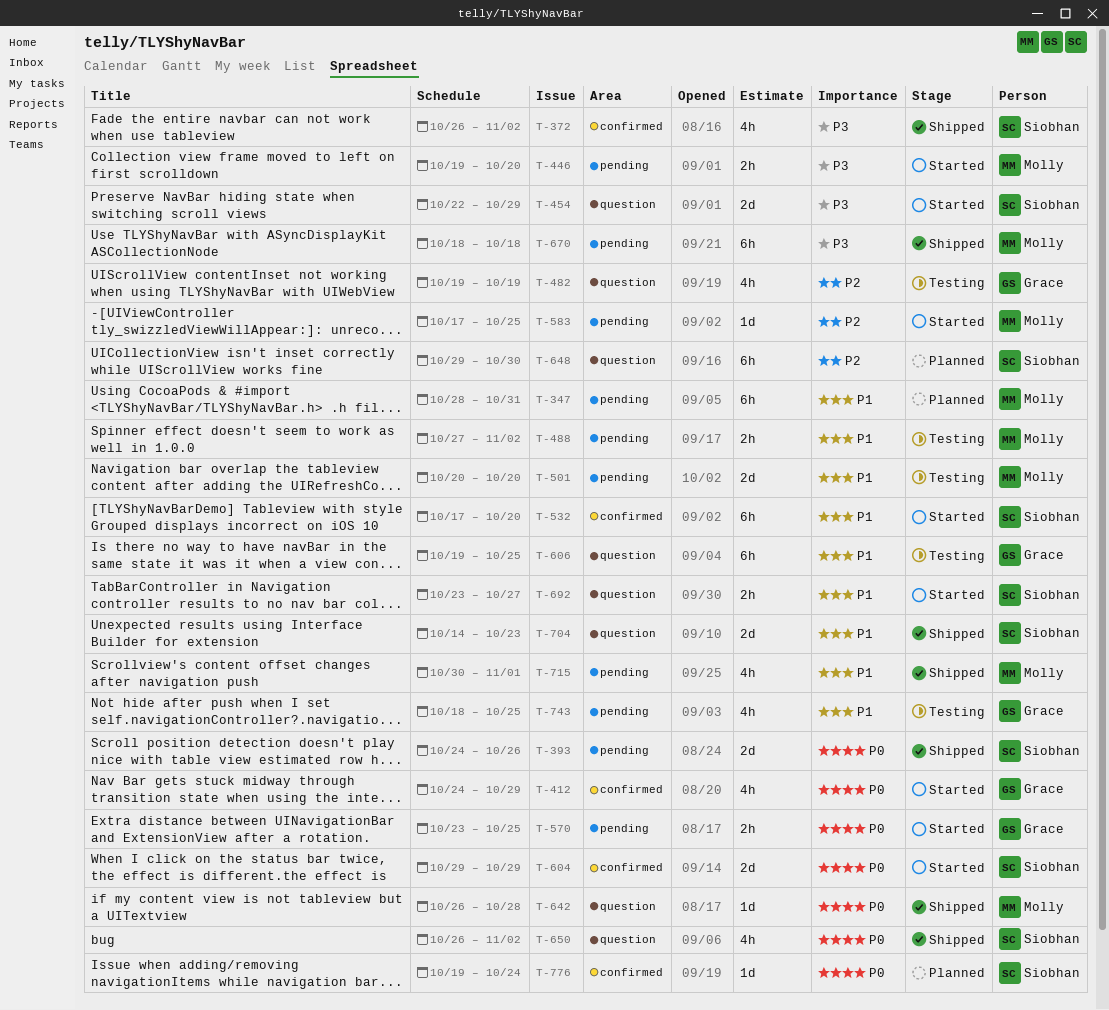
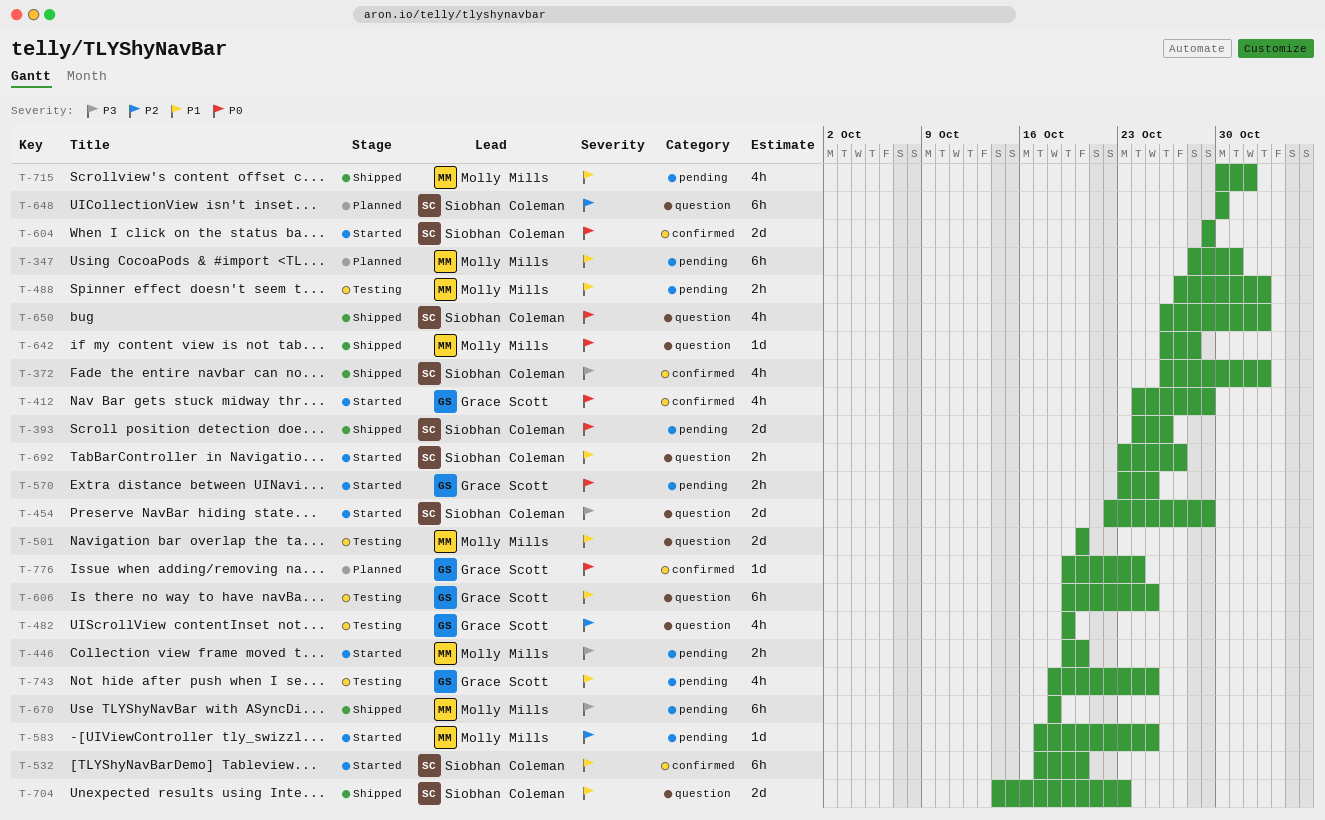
T-501, label: pending -> question
T-648, start: Oct 29 -> Oct 30
T-776, owner: Siobhan Coleman -> Grace Scott

